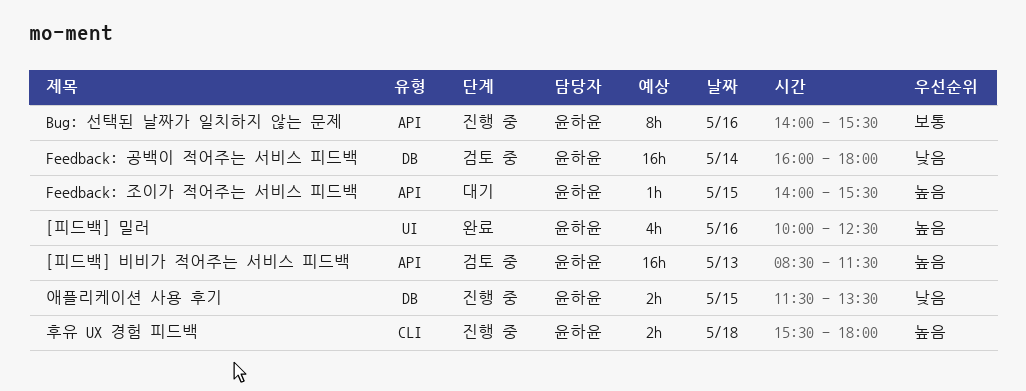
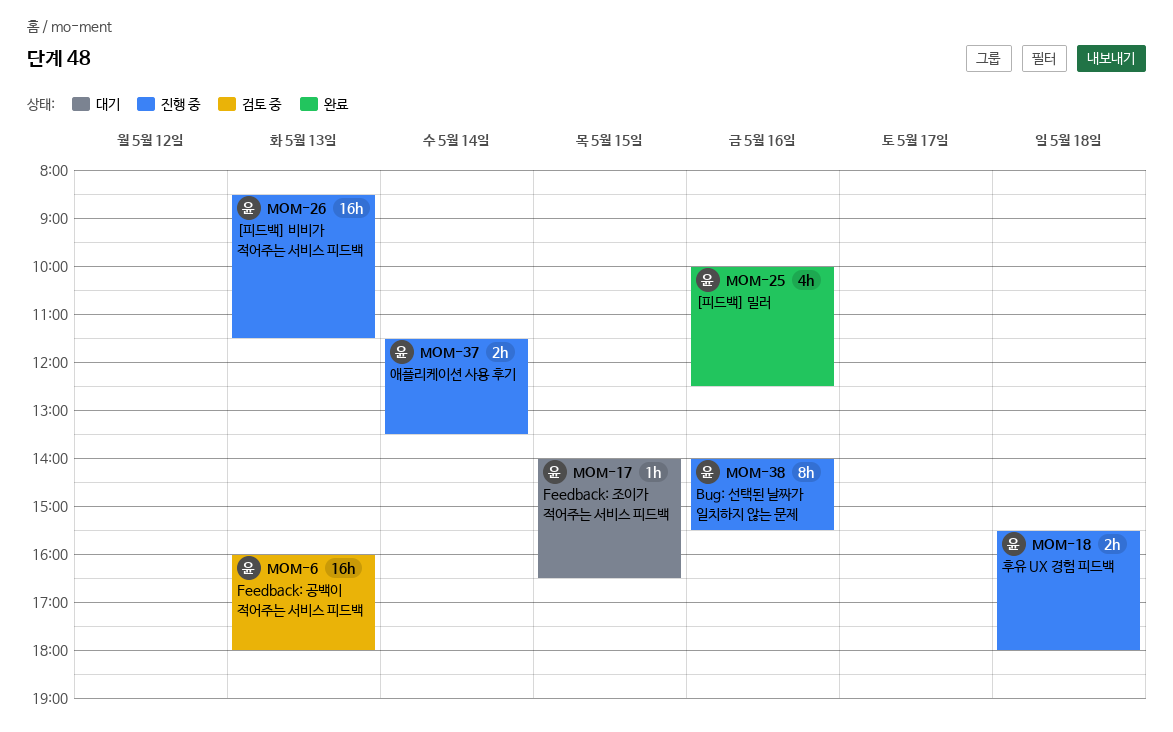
[피드백] 비비가 적어주는 서비스 피드백, status: 검토 중 -> 진행 중
Feedback: 공백이 적어주는 서비스 피드백, day: May 14 -> May 13
Feedback: 조이가 적어주는 서비스 피드백, ends: 15:30 -> 16:30
애플리케이션 사용 후기, day: May 15 -> May 14

